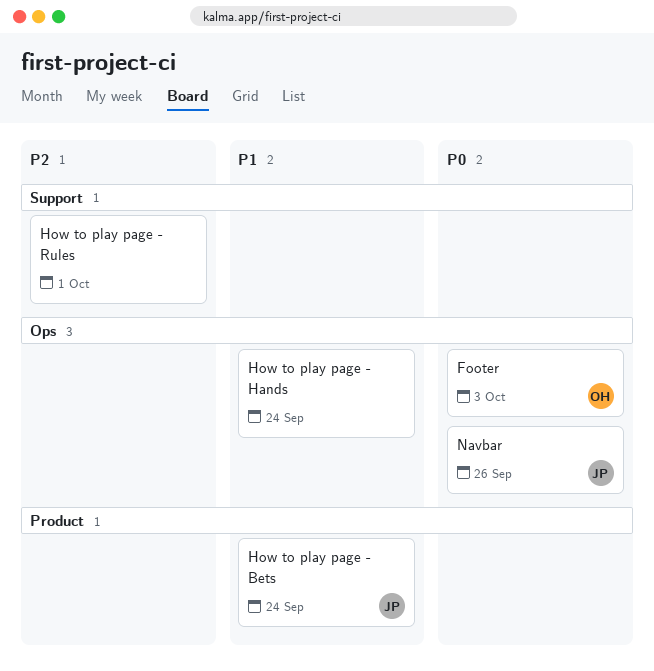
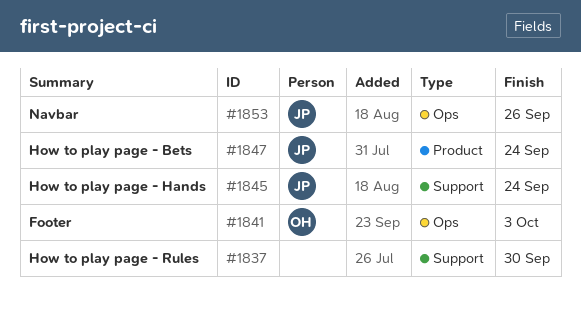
How to play page - Hands, owner: none -> JP
How to play page - Hands, label: Ops -> Support
How to play page - Rules, due: Oct 1 -> Sep 30

